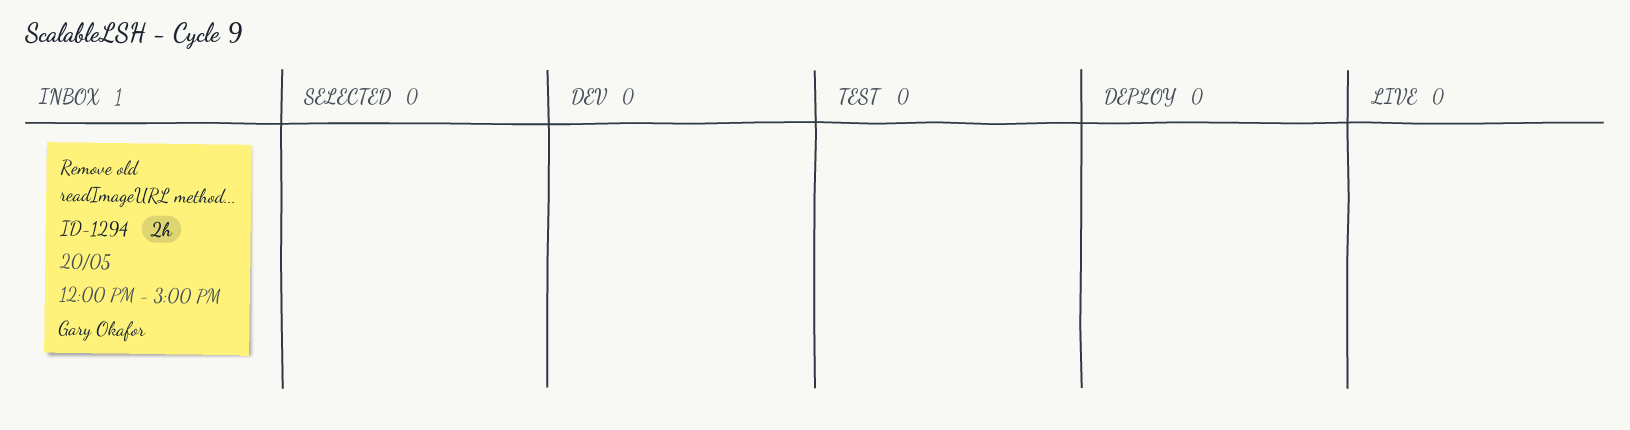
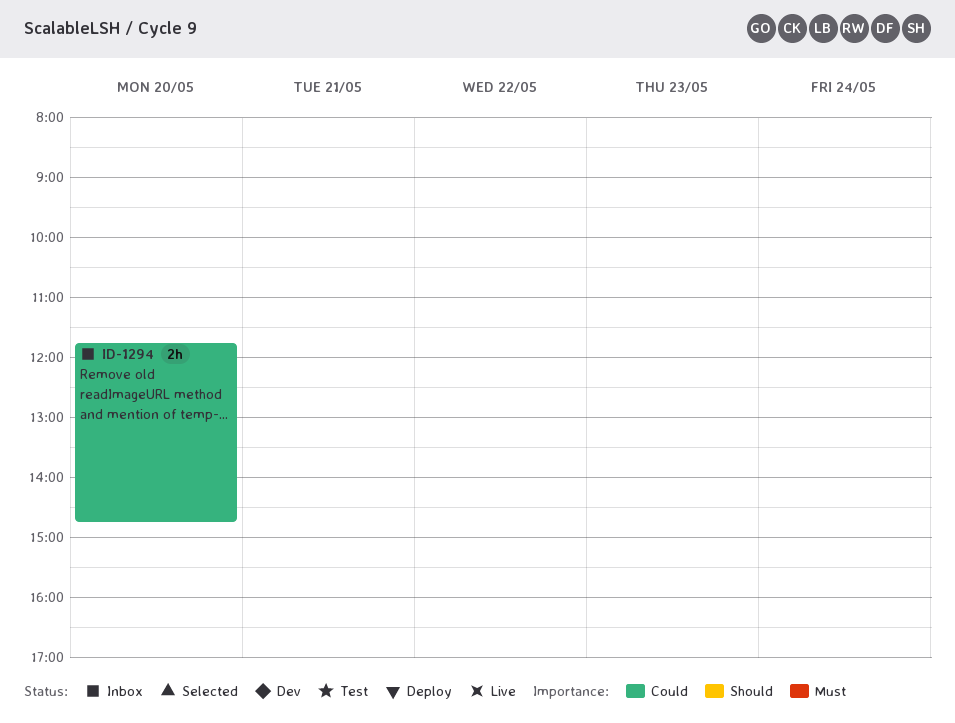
ID-1294, begins: 12:00 -> 11:45
ID-1294, ends: 15:00 -> 14:45

